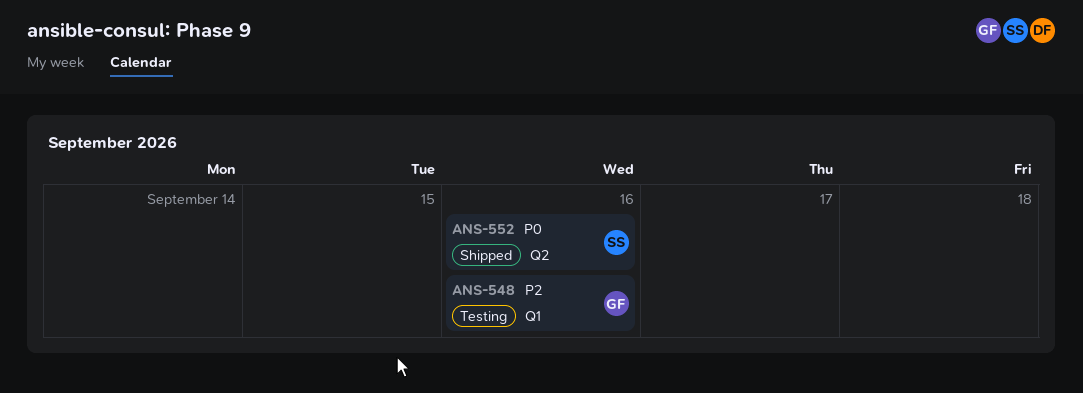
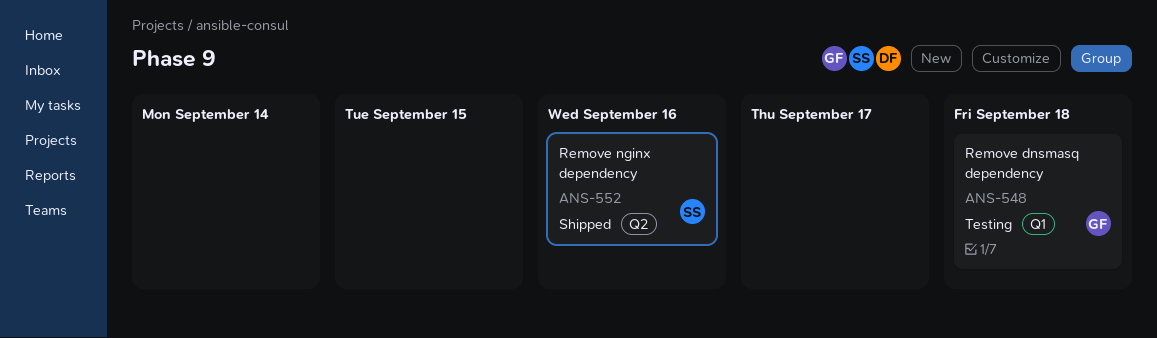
ANS-548, due: Sep 16 -> Sep 18

